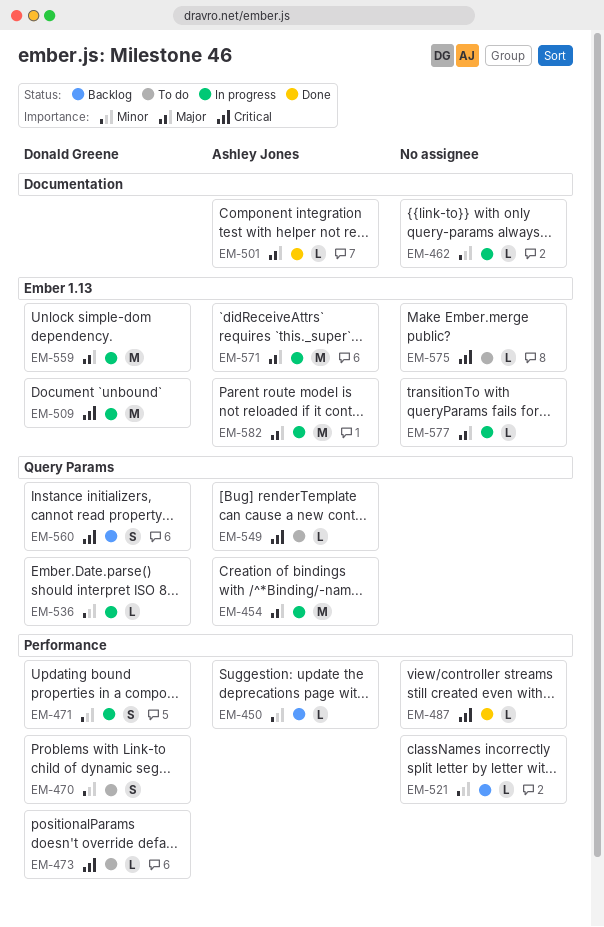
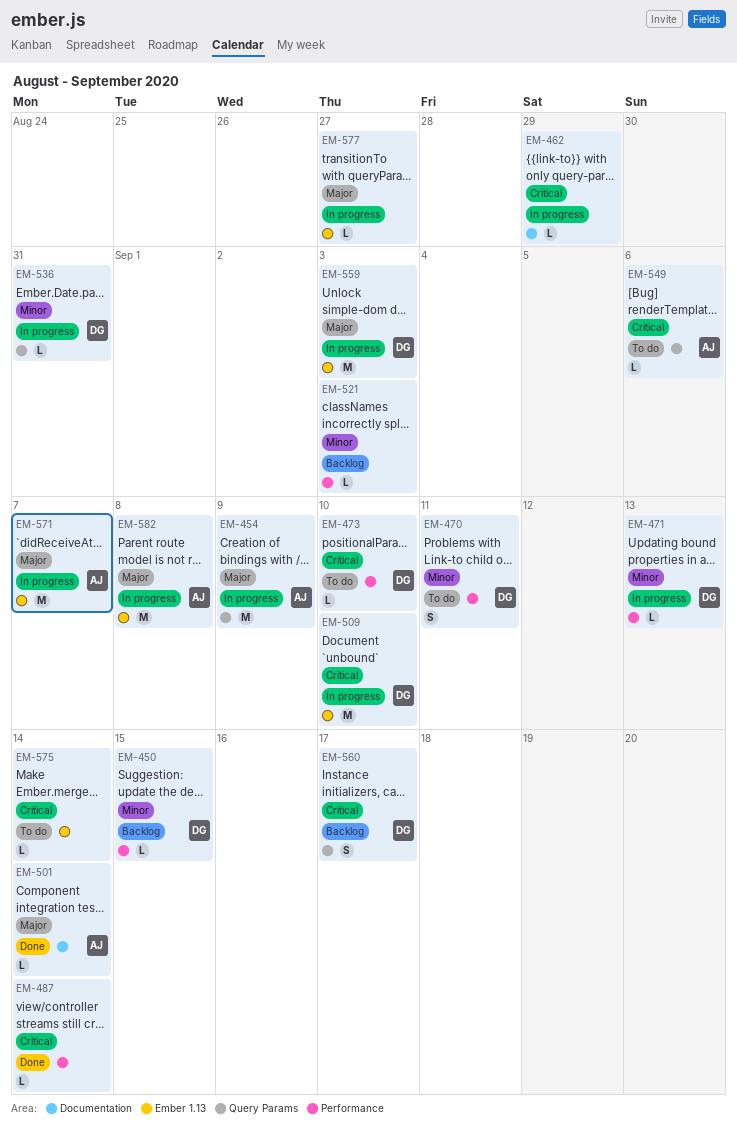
EM-450, owner: Ashley Jones -> Donald Greene
EM-462, priority: Minor -> Critical
EM-471, estimate: S -> L

